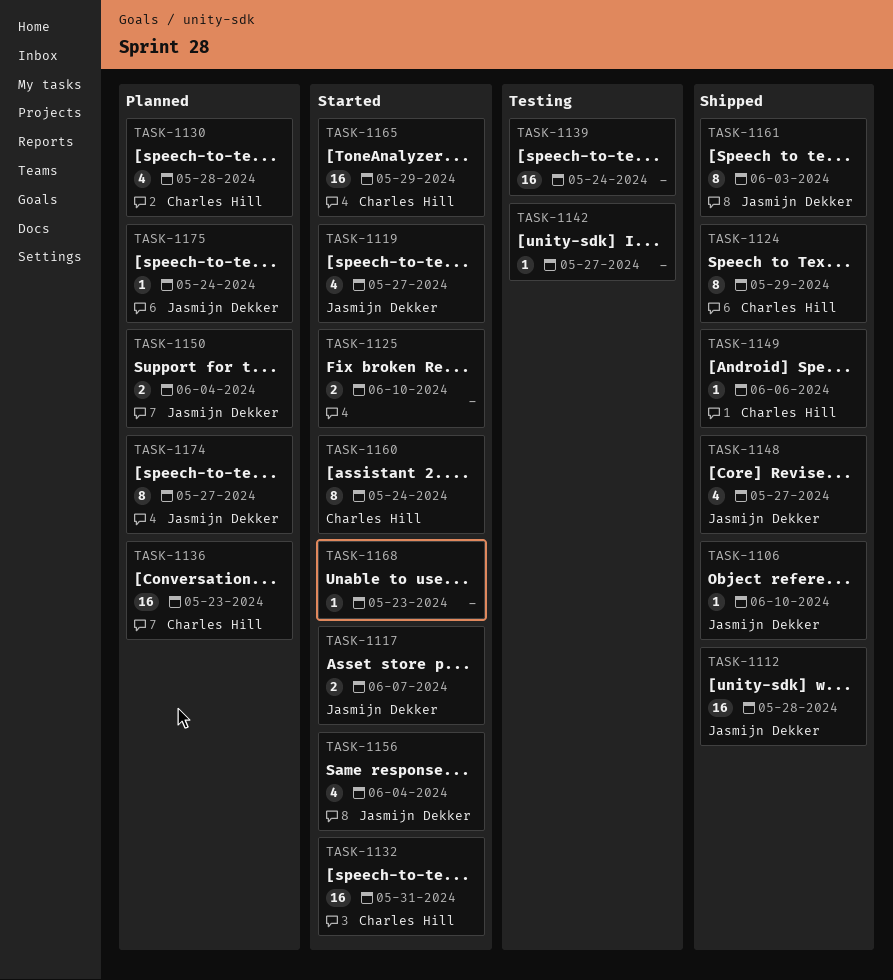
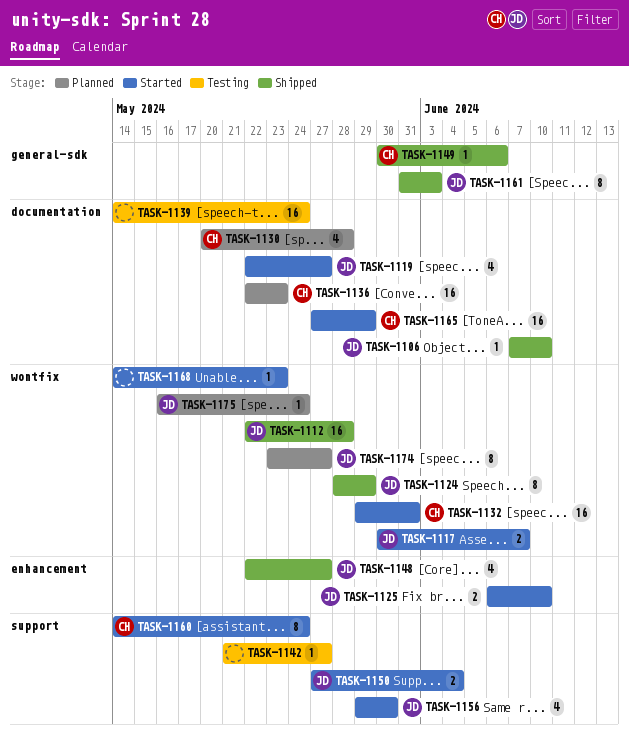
TASK-1124, owner: Charles Hill -> Jasmijn Dekker
TASK-1125, owner: none -> Jasmijn Dekker
TASK-1150, status: Planned -> Started
TASK-1156, due: Jun 4 -> May 30

